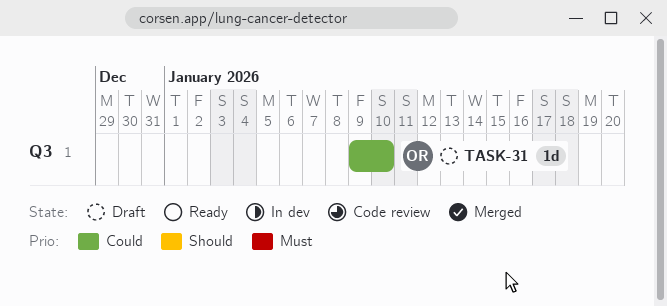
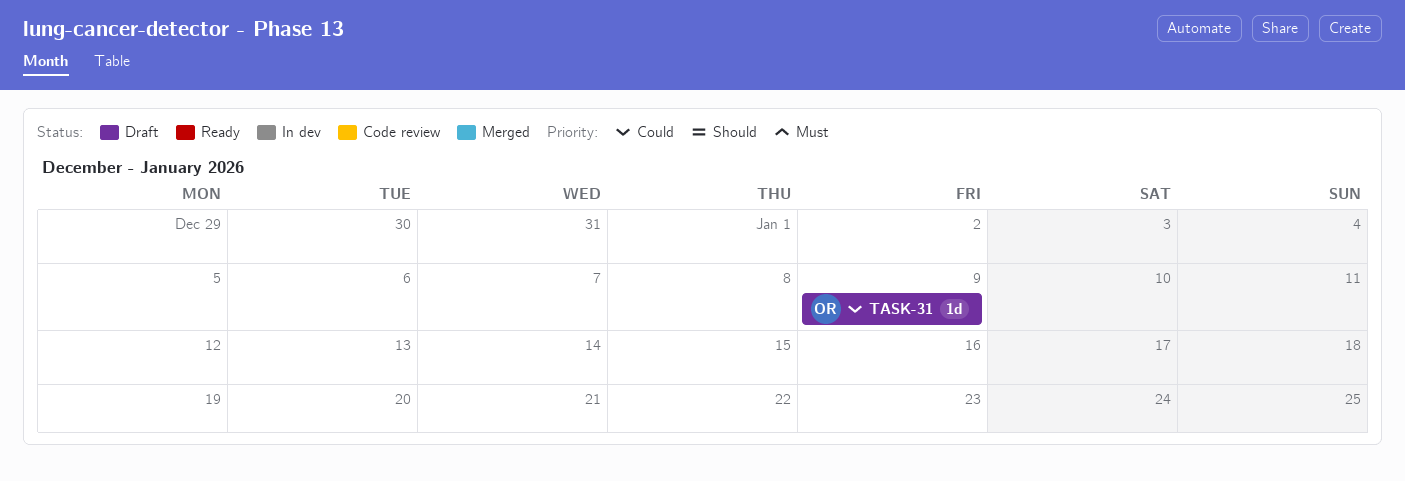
TASK-31, due: Jan 10 -> Jan 9

